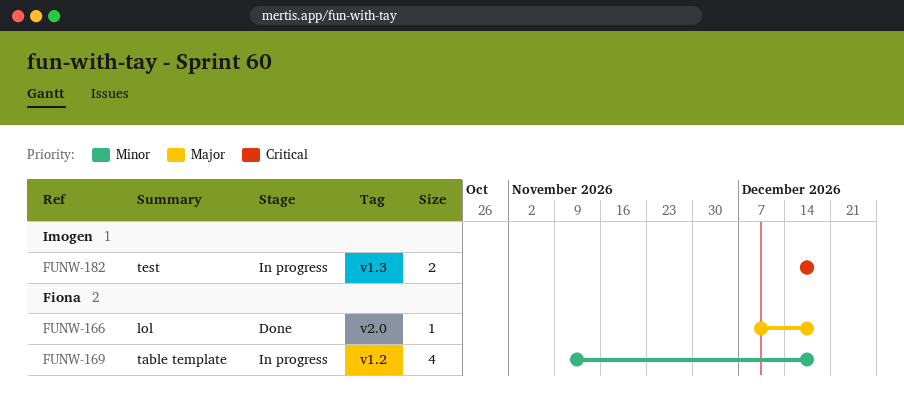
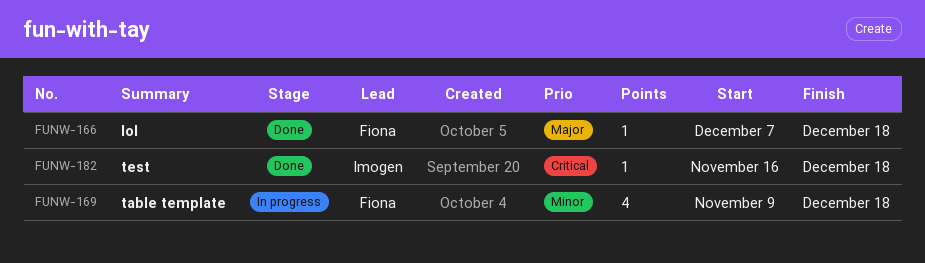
FUNW-182, status: In progress -> Done
FUNW-182, estimate: 2 -> 1
FUNW-182, start: Dec 14 -> Nov 16

